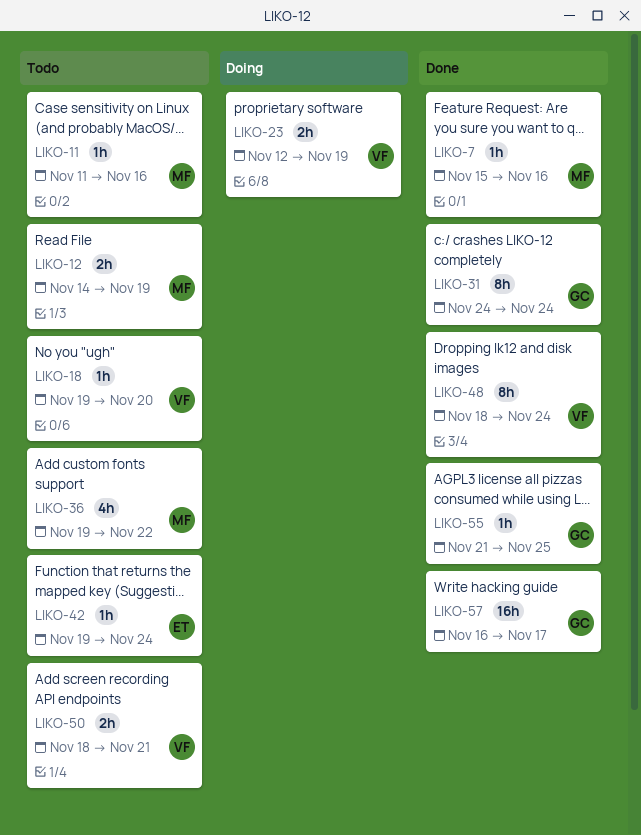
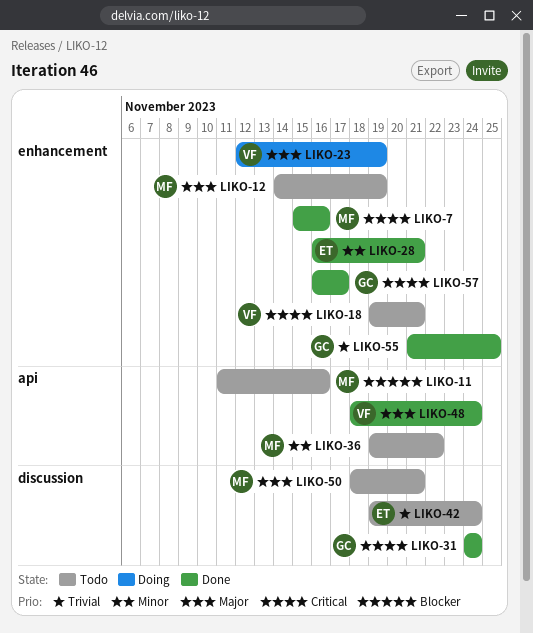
LIKO-18, due: Nov 20 -> Nov 21
LIKO-28: none -> present
LIKO-50, owner: VF -> MF

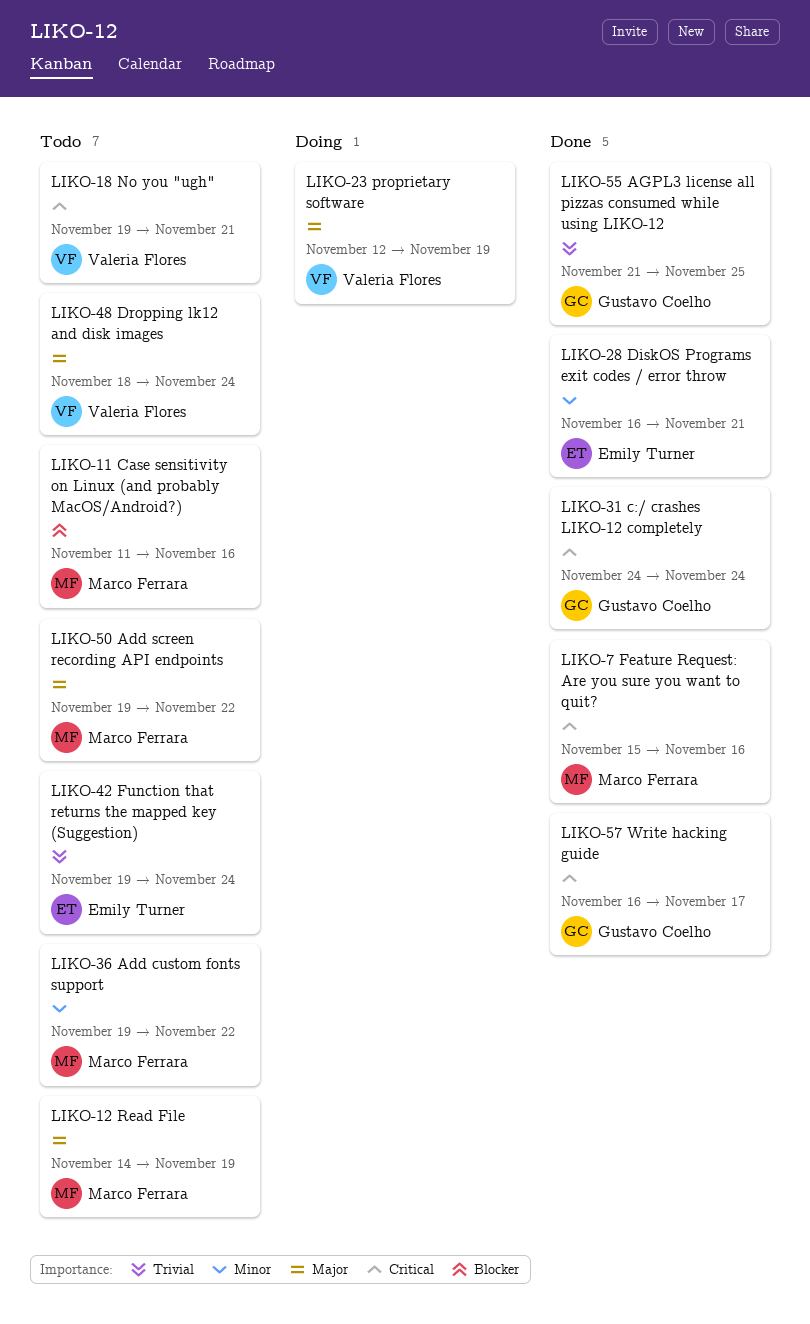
LIKO-48, status: Done -> Todo
LIKO-50, start: Nov 18 -> Nov 19
LIKO-50, due: Nov 21 -> Nov 22

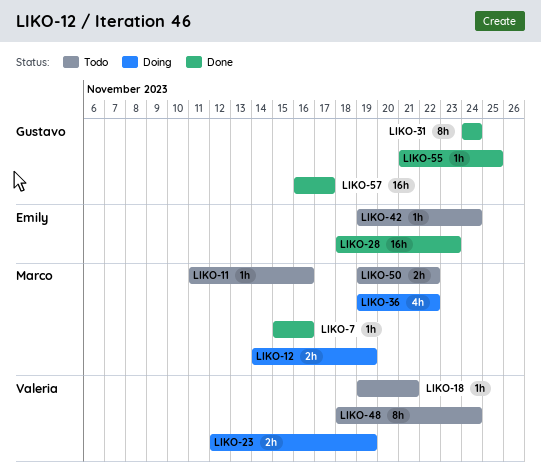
LIKO-12, status: Todo -> Doing
LIKO-28, start: Nov 16 -> Nov 18
LIKO-28, due: Nov 21 -> Nov 23
LIKO-36, status: Todo -> Doing

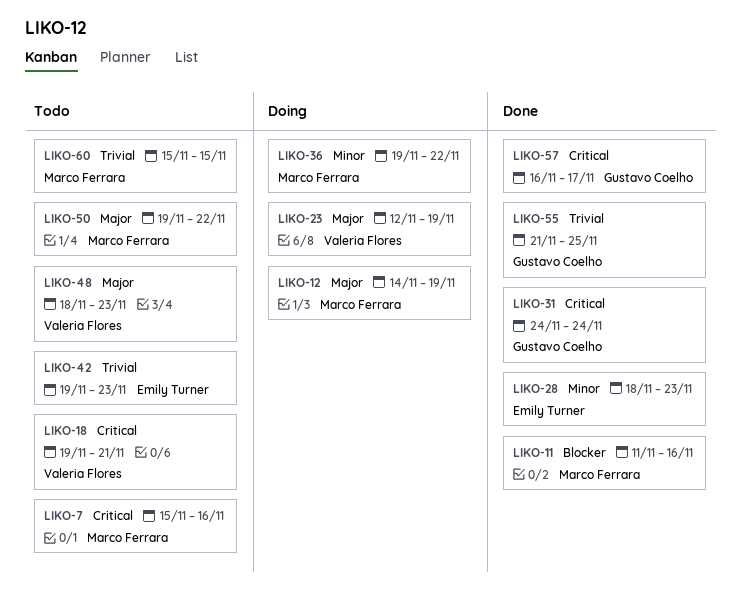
LIKO-7, status: Done -> Todo
LIKO-11, status: Todo -> Done
LIKO-42, due: Nov 24 -> Nov 23
LIKO-48, due: Nov 24 -> Nov 23
LIKO-60: none -> present

